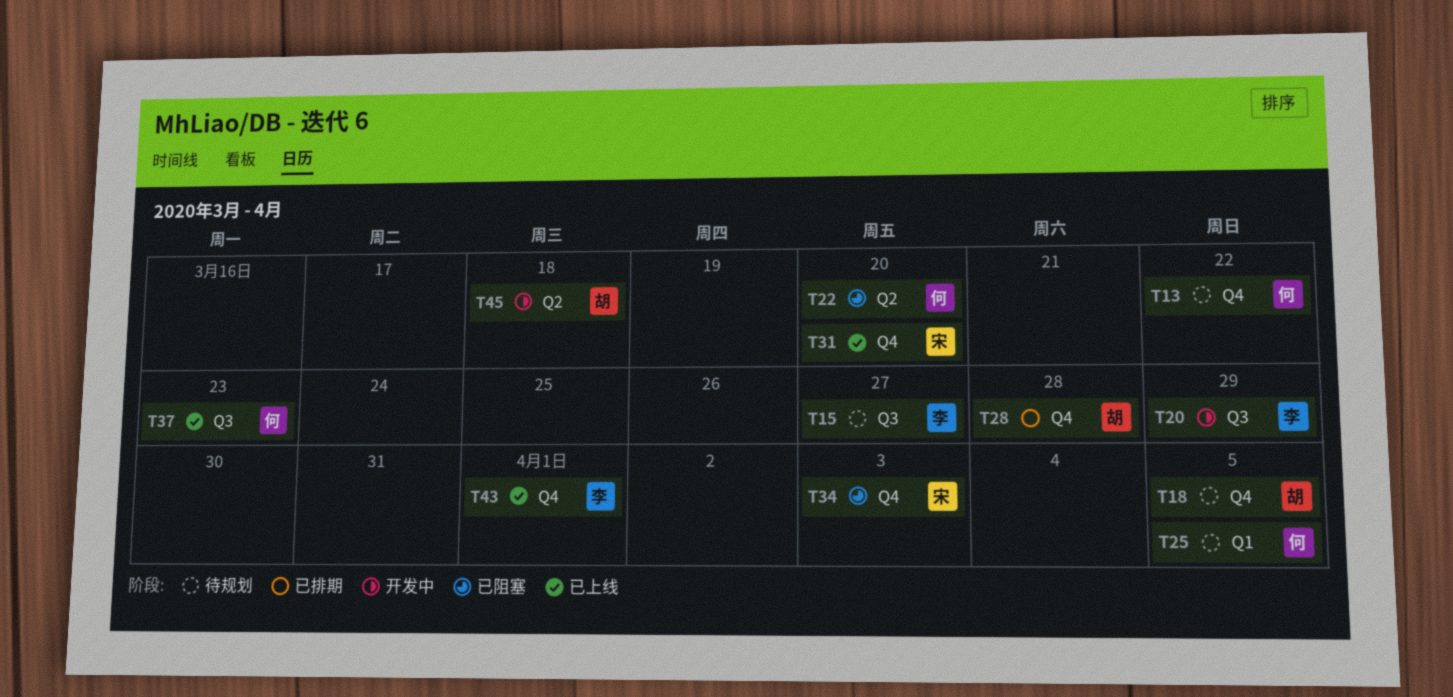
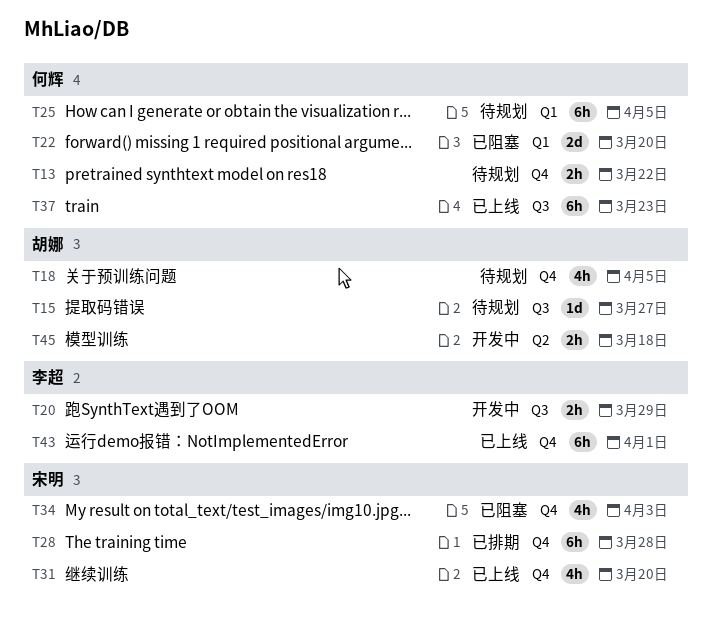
T15, owner: 李超 -> 胡娜
T22, label: Q2 -> Q1
T28, owner: 胡娜 -> 宋明

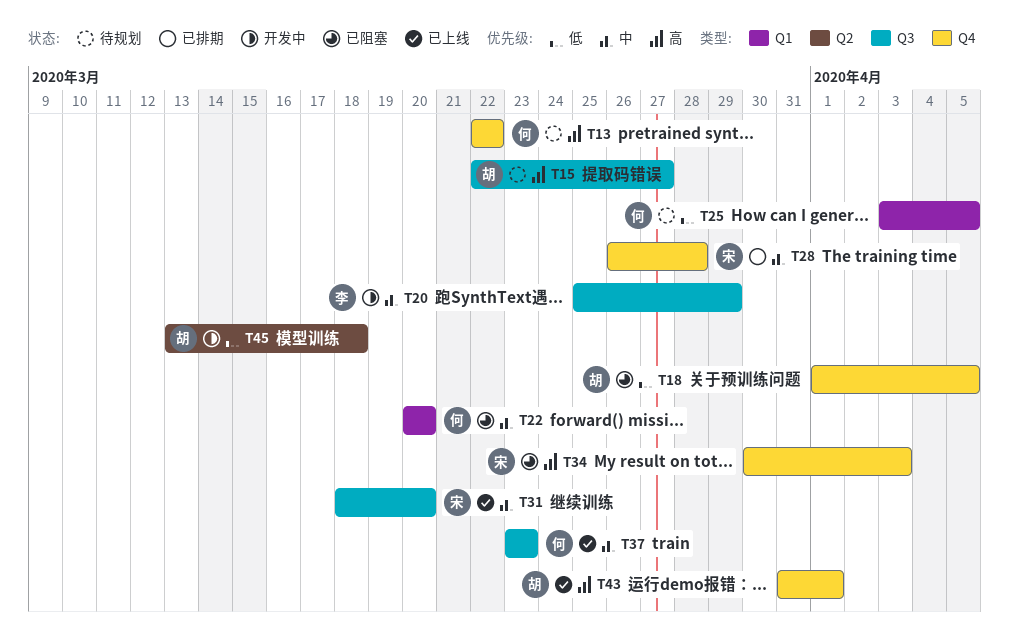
T18, status: 待规划 -> 已阻塞
T31, label: Q4 -> Q3
T43, owner: 李超 -> 胡娜

